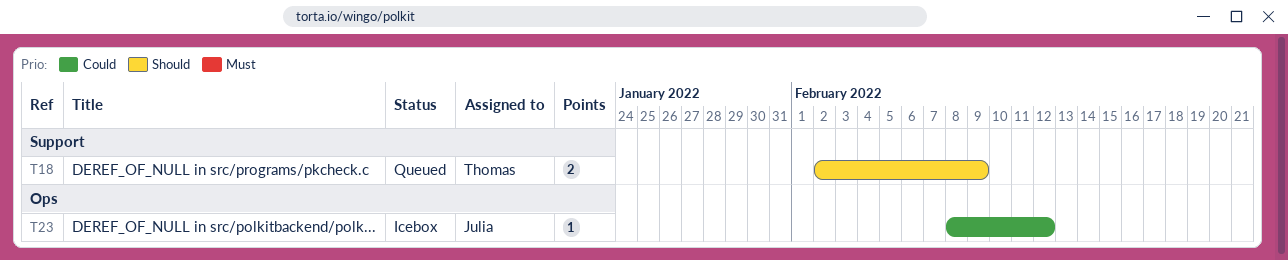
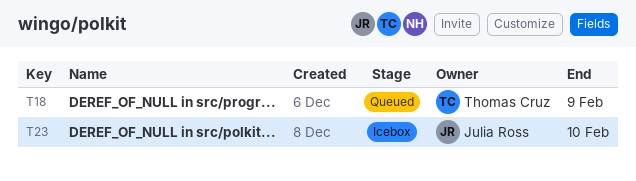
T23, due: Feb 12 -> Feb 10

